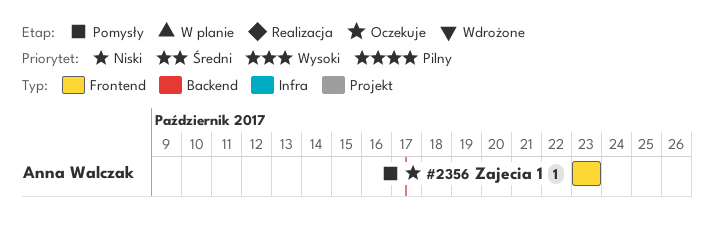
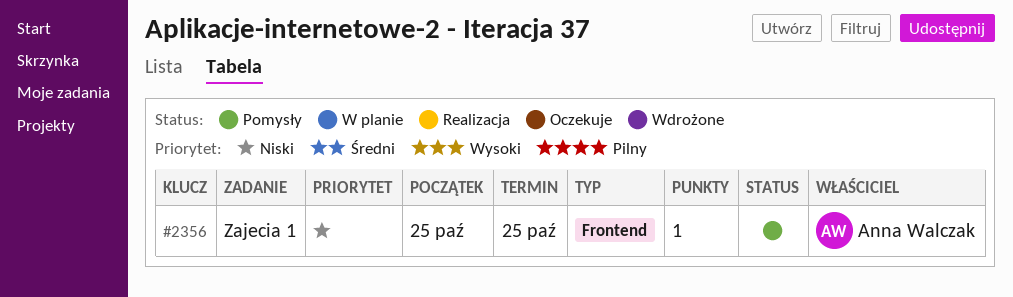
#2356, start: Oct 23 -> Oct 25
#2356, due: Oct 23 -> Oct 25

